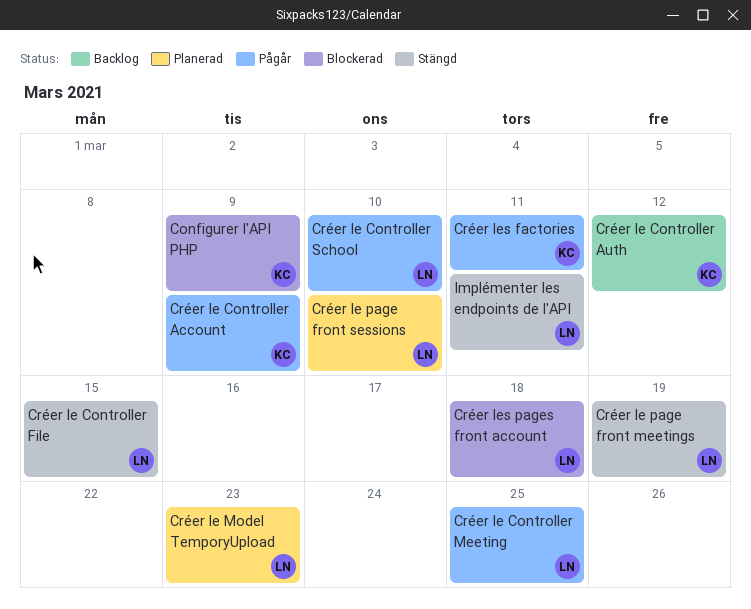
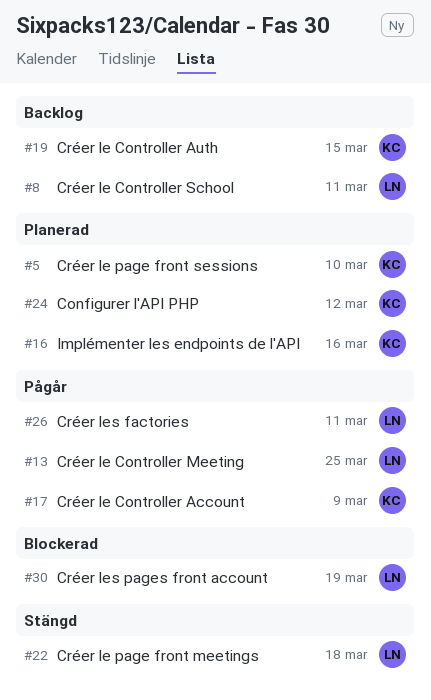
Configurer l'API PHP, status: Blockerad -> Planerad
Configurer l'API PHP, due: Mar 9 -> Mar 12
Créer le Controller Auth, due: Mar 12 -> Mar 15
Créer le Controller File: present -> none
Créer le Controller School, status: Pågår -> Backlog
Créer le Controller School, due: Mar 10 -> Mar 11
Créer le Model TemporyUpload: present -> none
Créer le page front meetings, due: Mar 19 -> Mar 18
Créer le page front sessions, owner: LN -> KC
Créer les factories, owner: KC -> LN
Créer les pages front account, due: Mar 18 -> Mar 19
Implémenter les endpoints de l'API, status: Stängd -> Planerad
Implémenter les endpoints de l'API, owner: LN -> KC
Implémenter les endpoints de l'API, due: Mar 11 -> Mar 16

